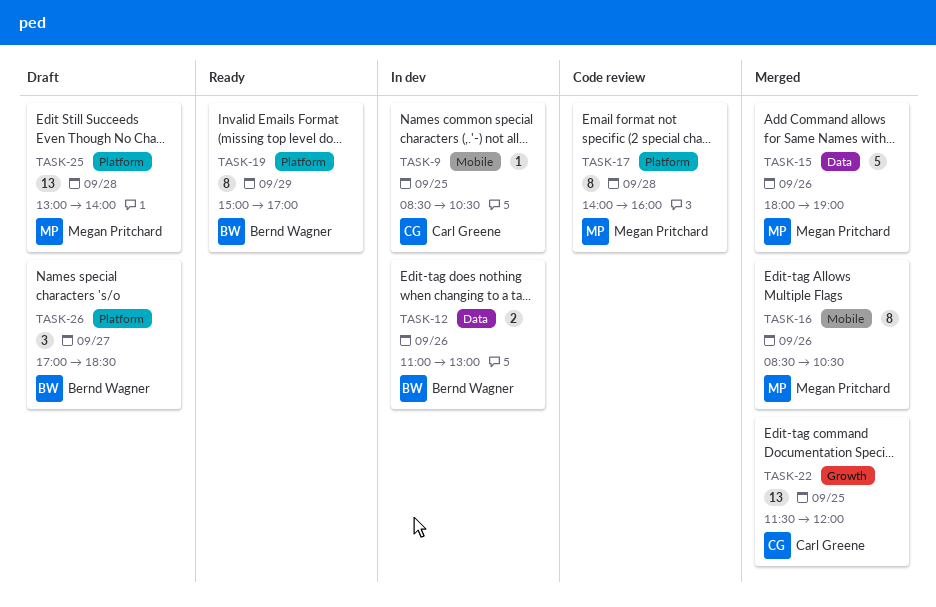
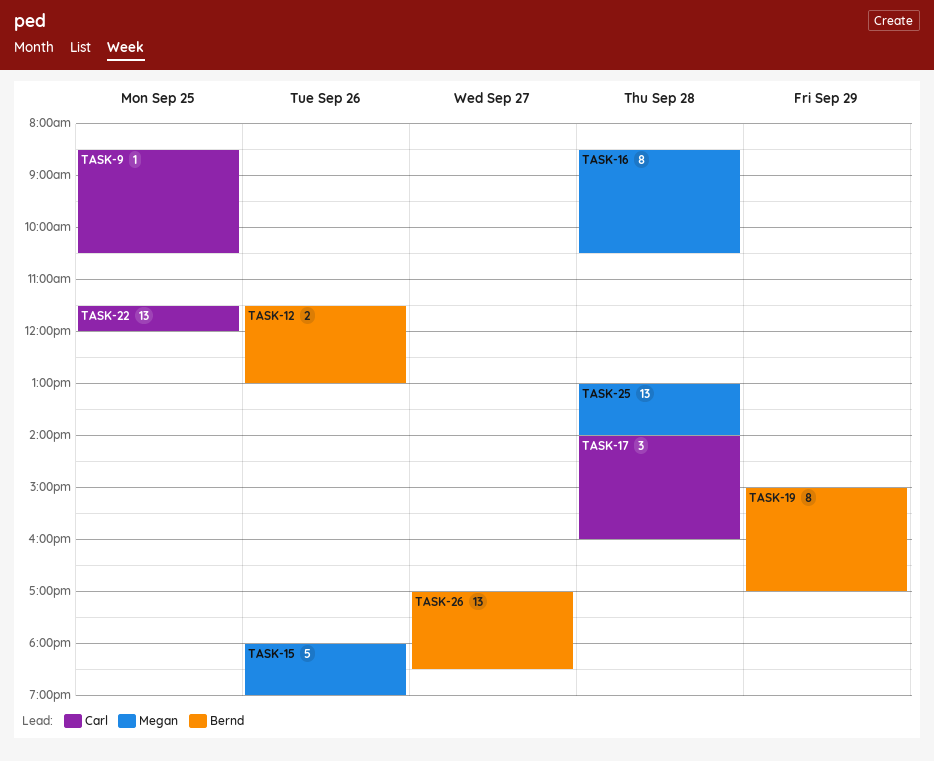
TASK-12, begins: 11:00 -> 11:30
TASK-16, day: Sep 26 -> Sep 28
TASK-17, owner: Megan Pritchard -> Carl Greene
TASK-17, estimate: 8 -> 3
TASK-26, estimate: 3 -> 13

